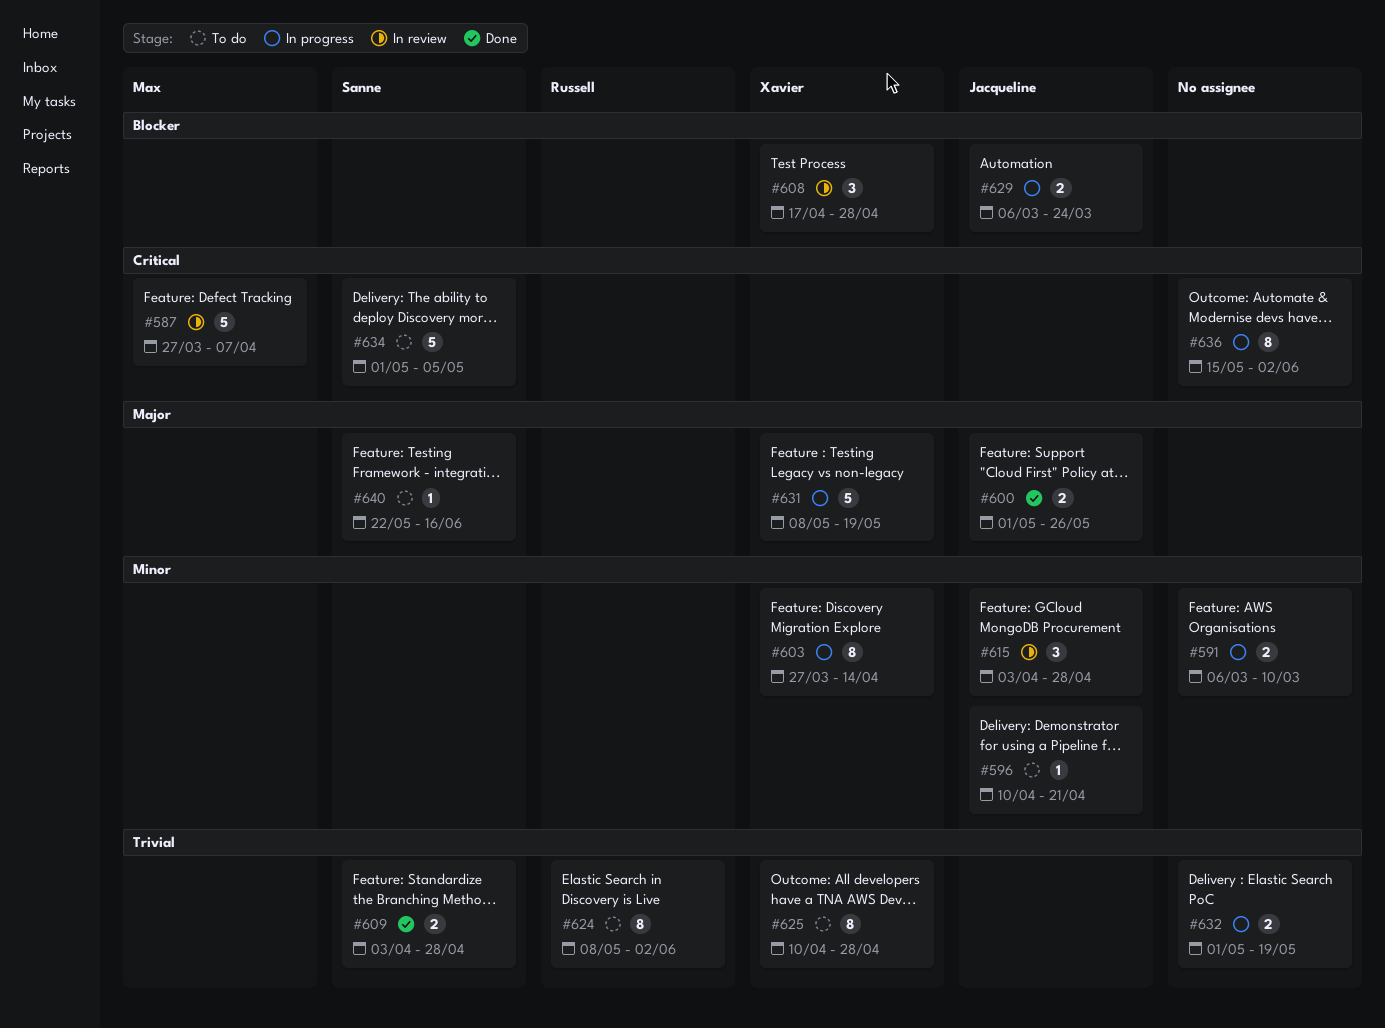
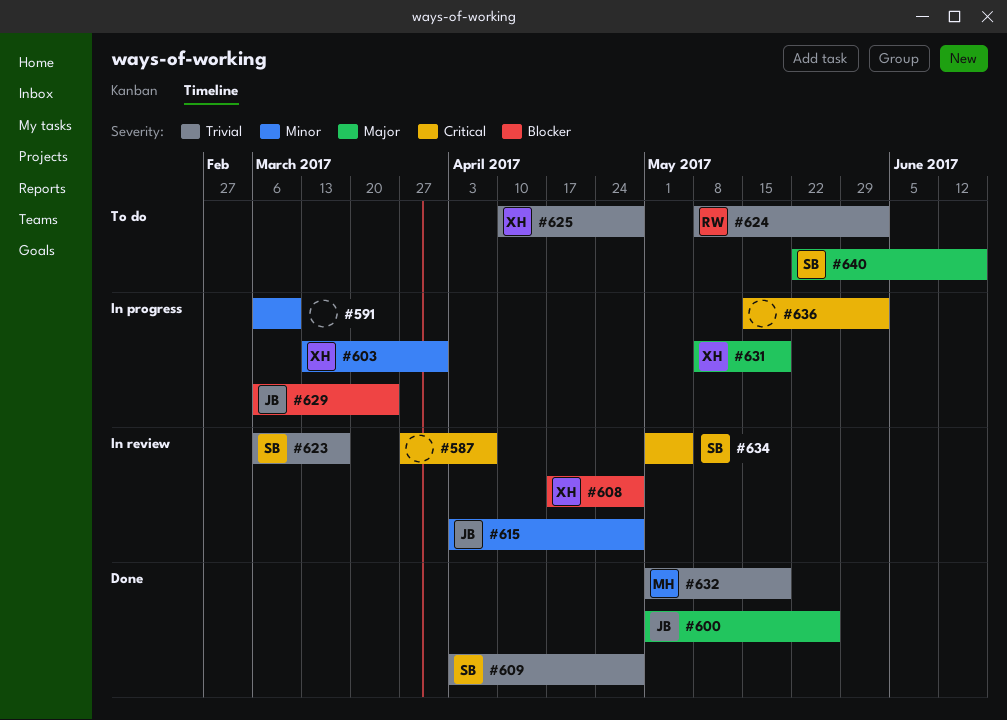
#587, owner: Max -> none
#596: present -> none
#603, start: Mar 27 -> Mar 13
#603, due: Apr 14 -> Mar 31
#623: none -> present
#632, status: In progress -> Done
#632, owner: none -> Max
#634, status: To do -> In review

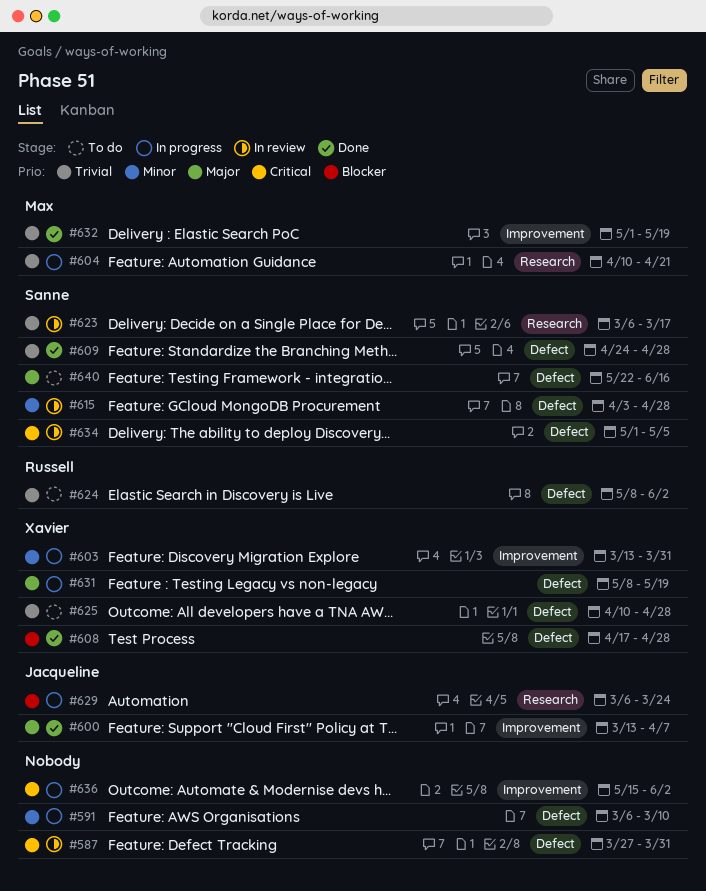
#587, due: Apr 7 -> Mar 31
#600, start: May 1 -> Mar 13
#600, due: May 26 -> Apr 7
#604: none -> present
#608, status: In review -> Done
#609, start: Apr 3 -> Apr 24
#615, owner: Jacqueline -> Sanne

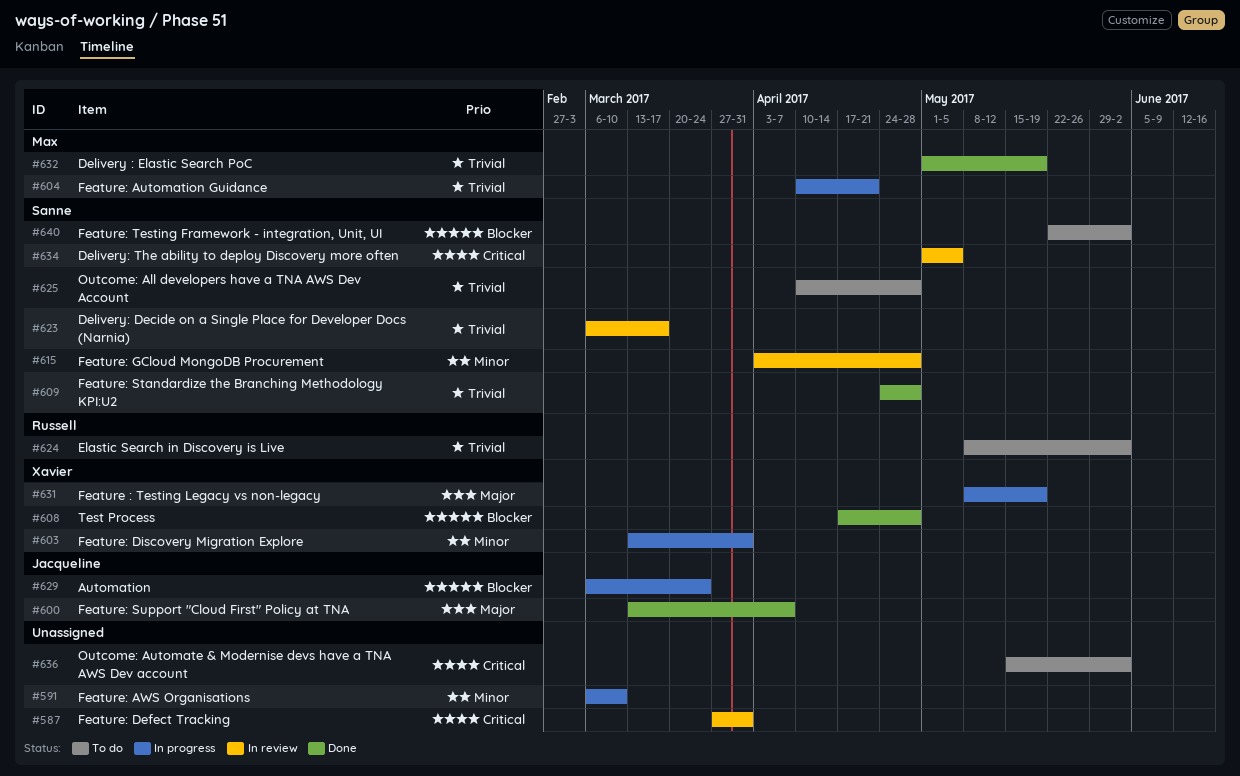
#625, owner: Xavier -> Sanne
#636, status: In progress -> To do
#640, priority: Major -> Blocker
#640, due: Jun 16 -> Jun 2

